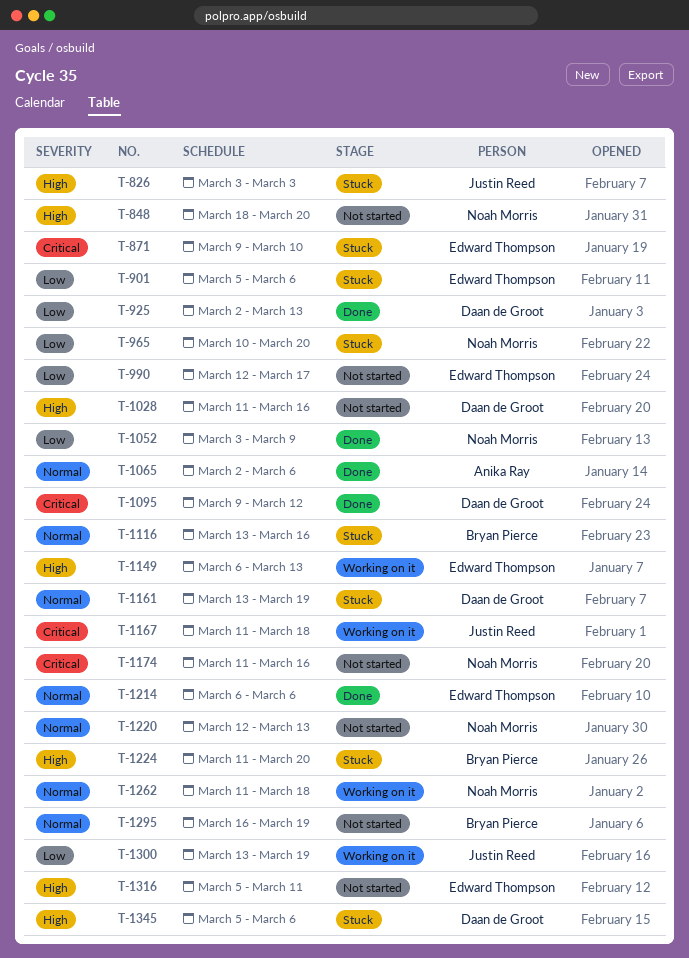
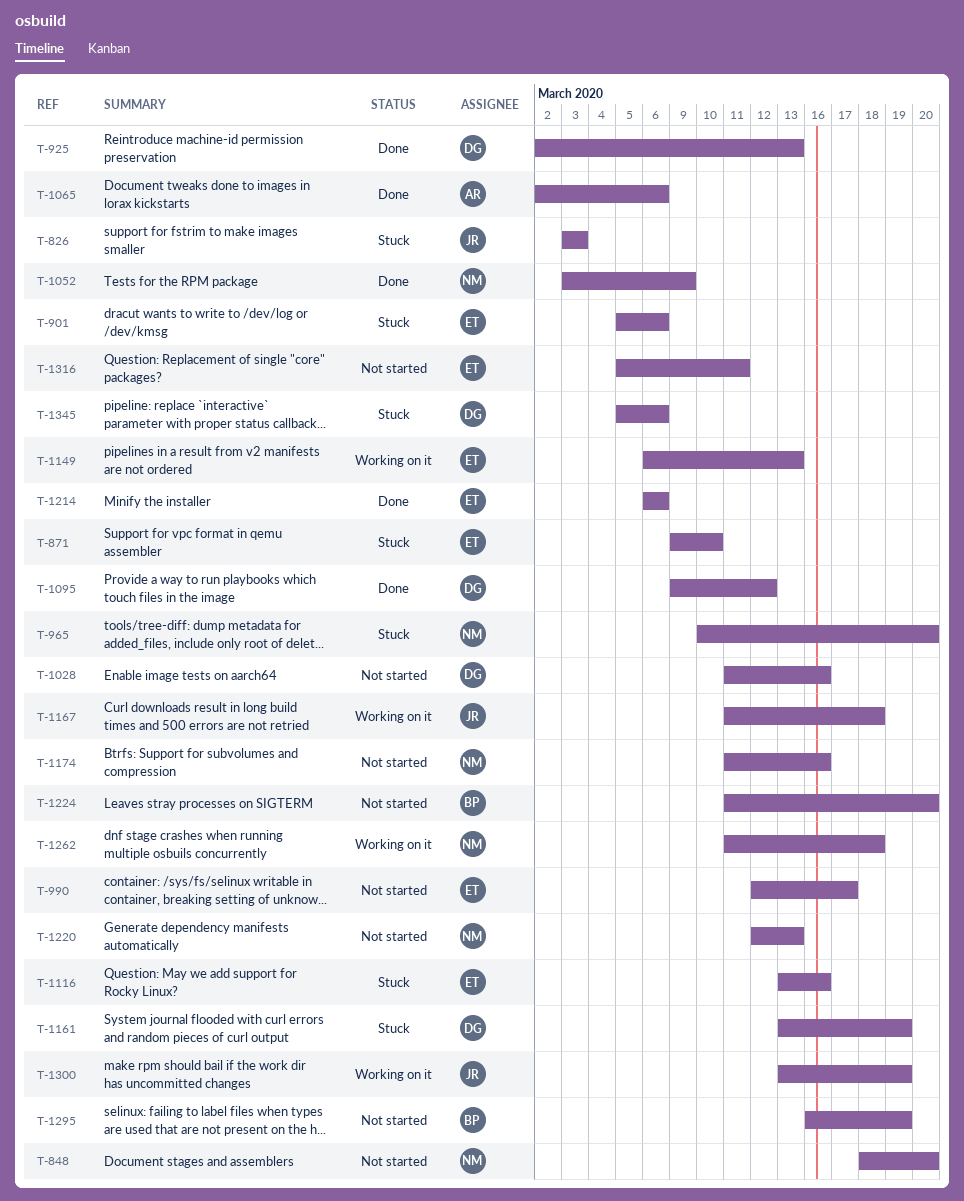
T-1116, owner: Bryan Pierce -> Edward Thompson
T-1224, status: Stuck -> Not started

